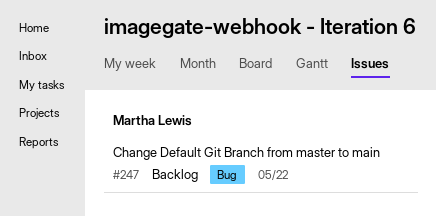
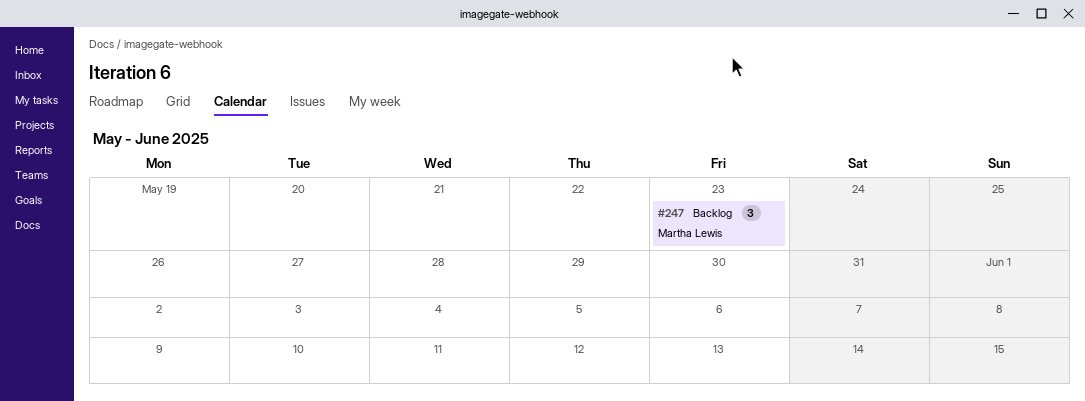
#247, due: May 22 -> May 23

